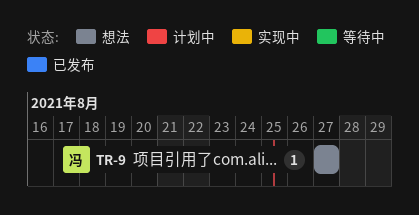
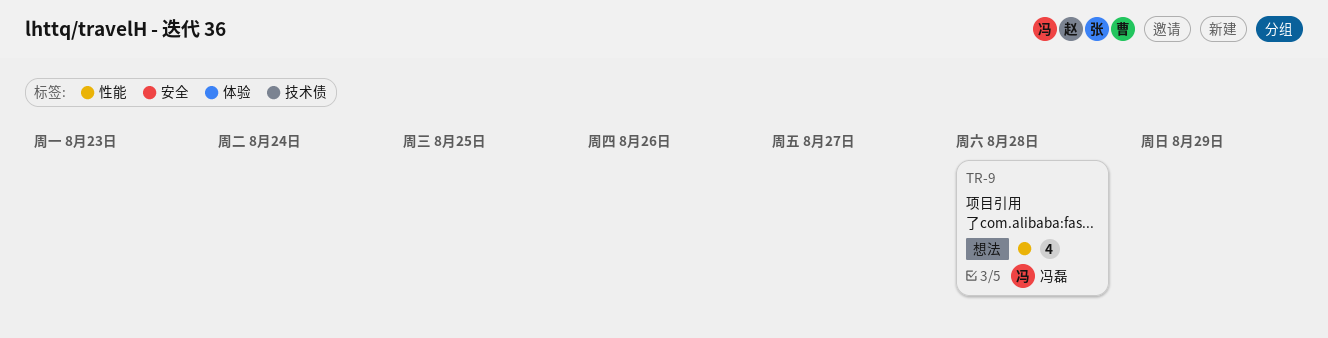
TR-9, estimate: 1 -> 4
TR-9, due: Aug 27 -> Aug 28

